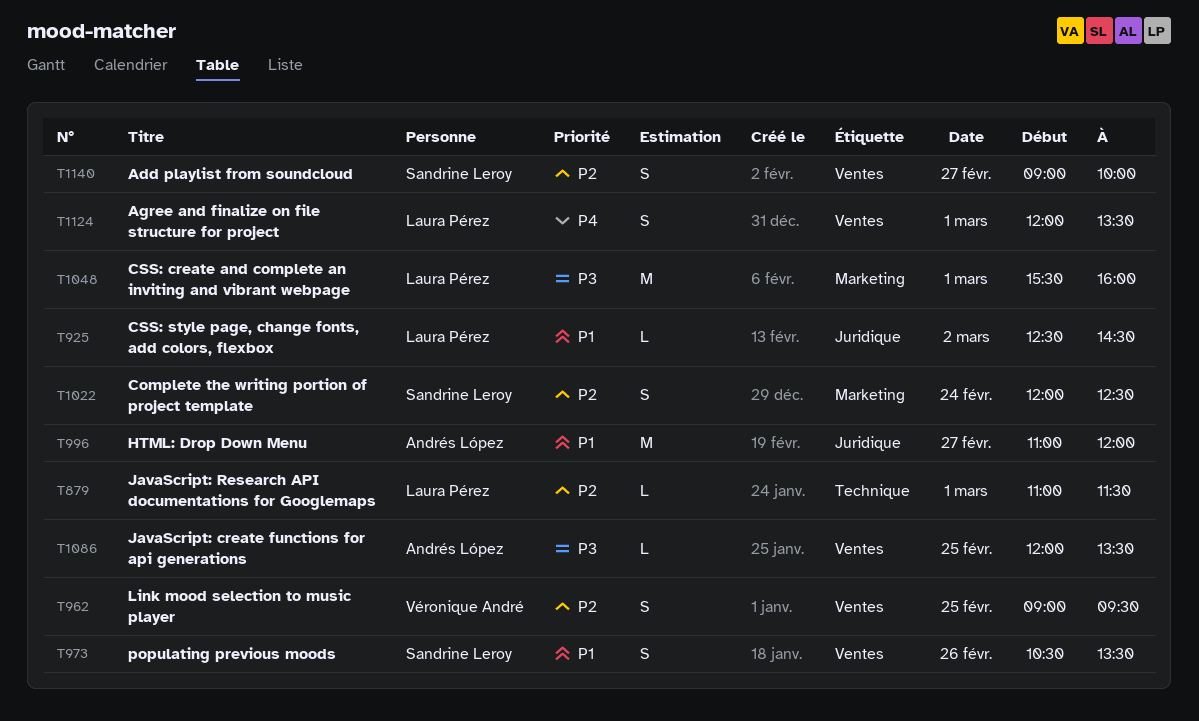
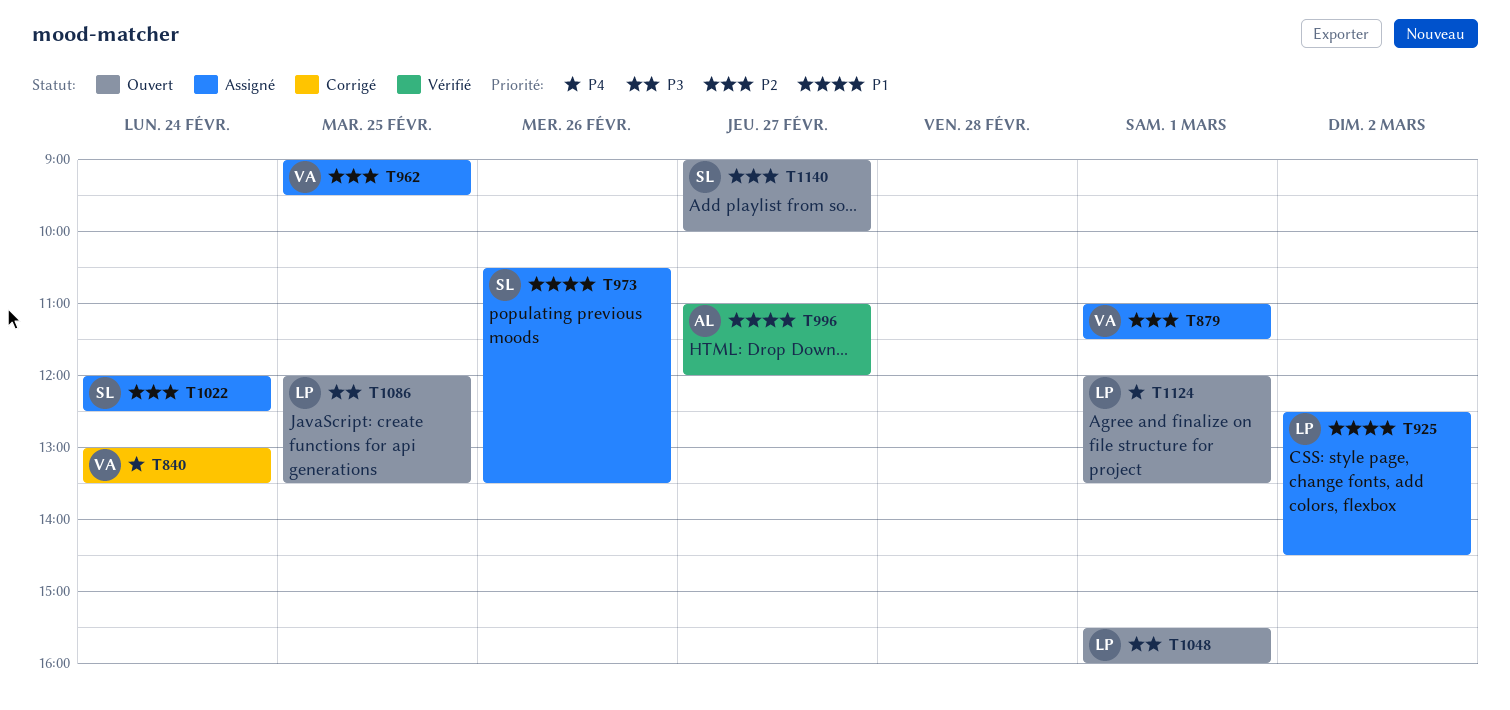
T840: none -> present
T879, owner: Laura Pérez -> Véronique André
T1086, owner: Andrés López -> Laura Pérez

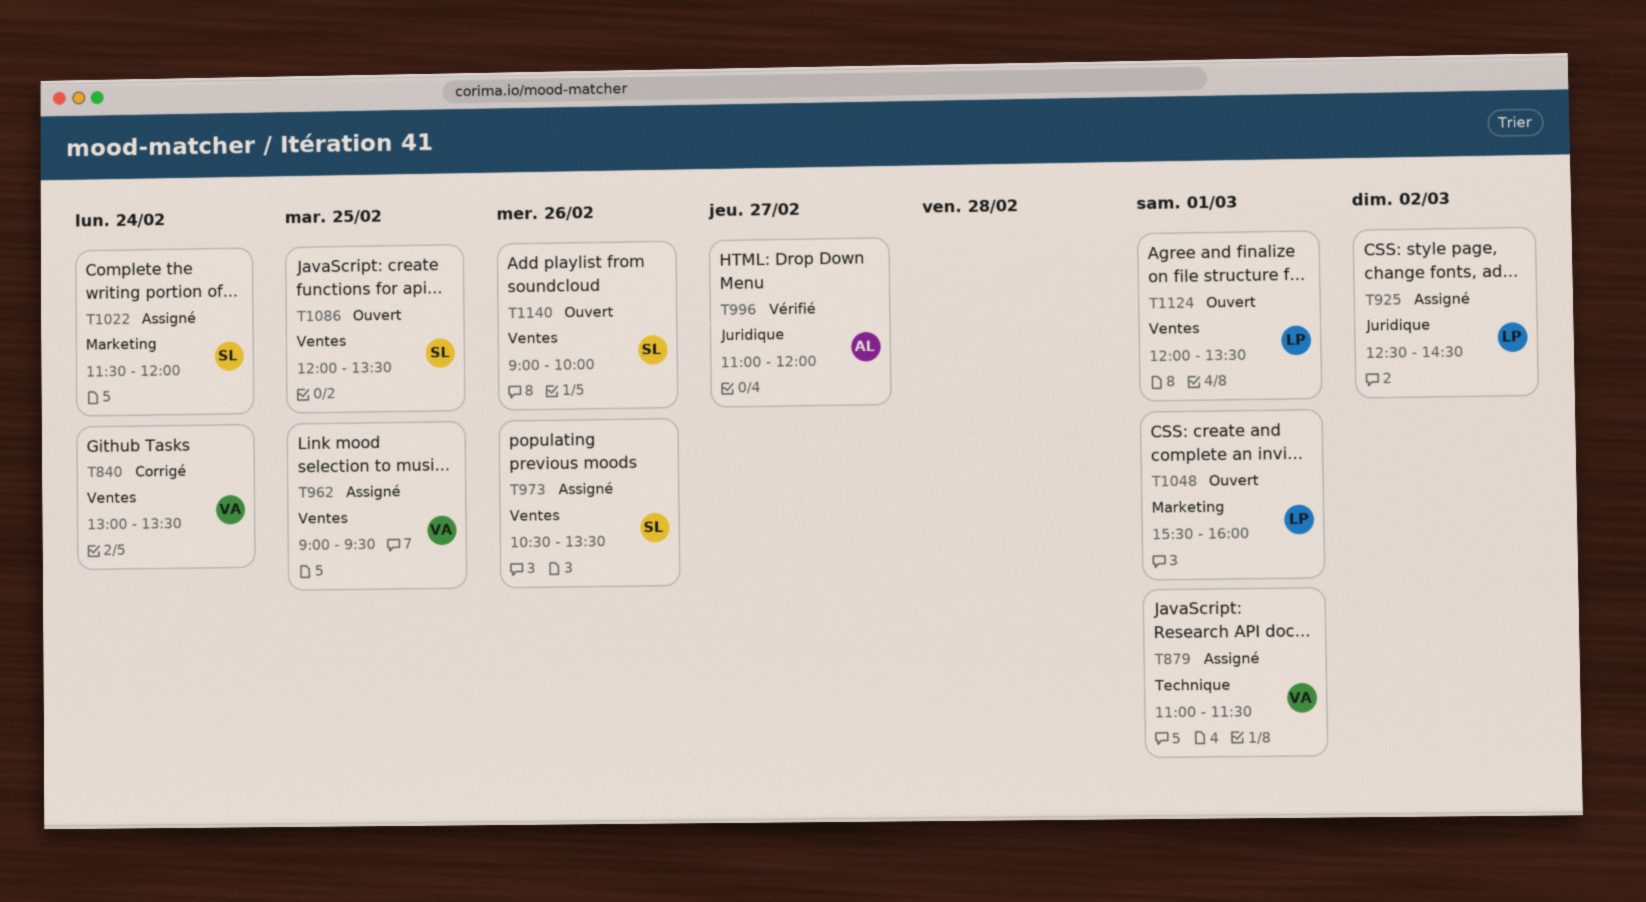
T1022, begins: 12:00 -> 11:30
T1022, ends: 12:30 -> 12:00
T1086, owner: LP -> SL
T1140, day: Feb 27 -> Feb 26

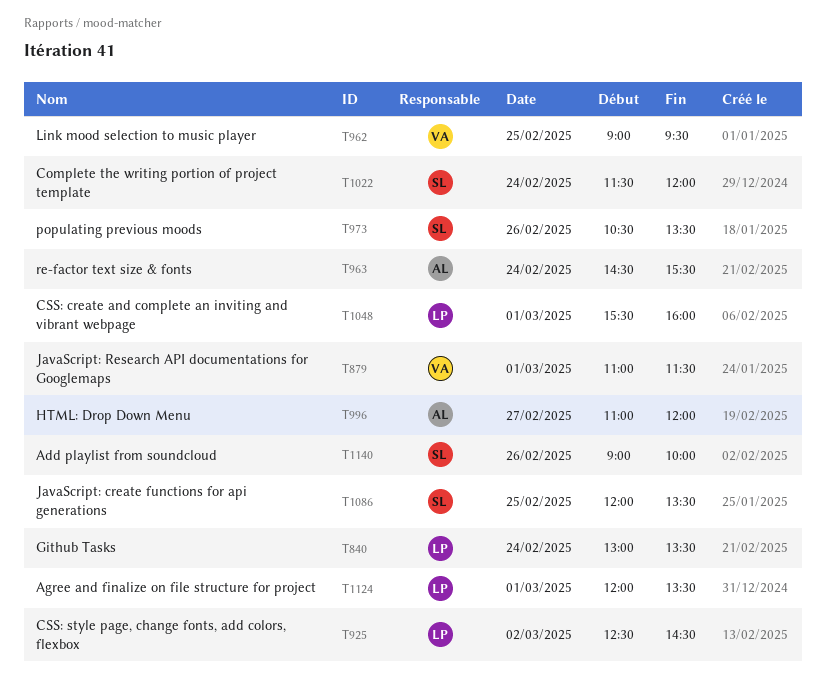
T840, owner: VA -> LP
T963: none -> present

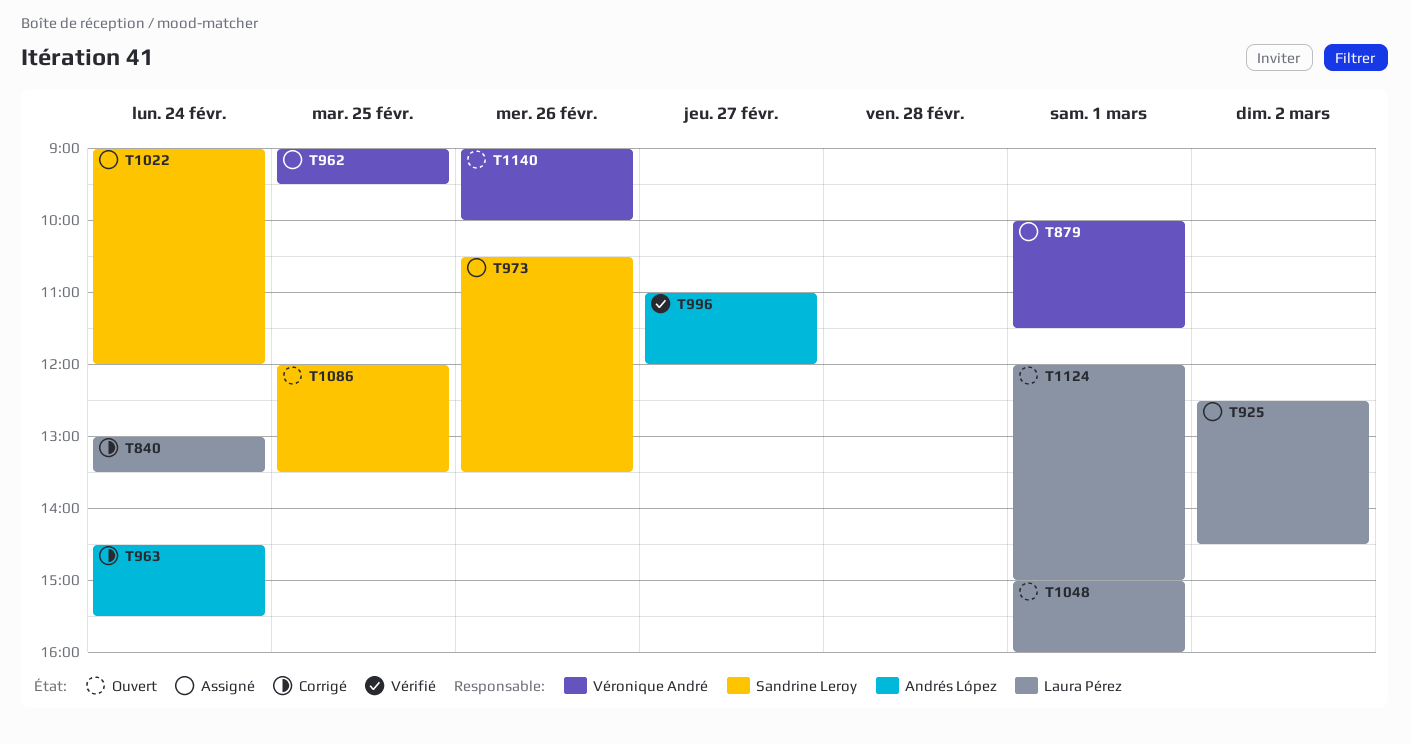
T879, begins: 11:00 -> 10:00
T1022, begins: 11:30 -> 09:00
T1048, begins: 15:30 -> 15:00
T1124, ends: 13:30 -> 15:00
T1140, owner: Sandrine Leroy -> Véronique André

